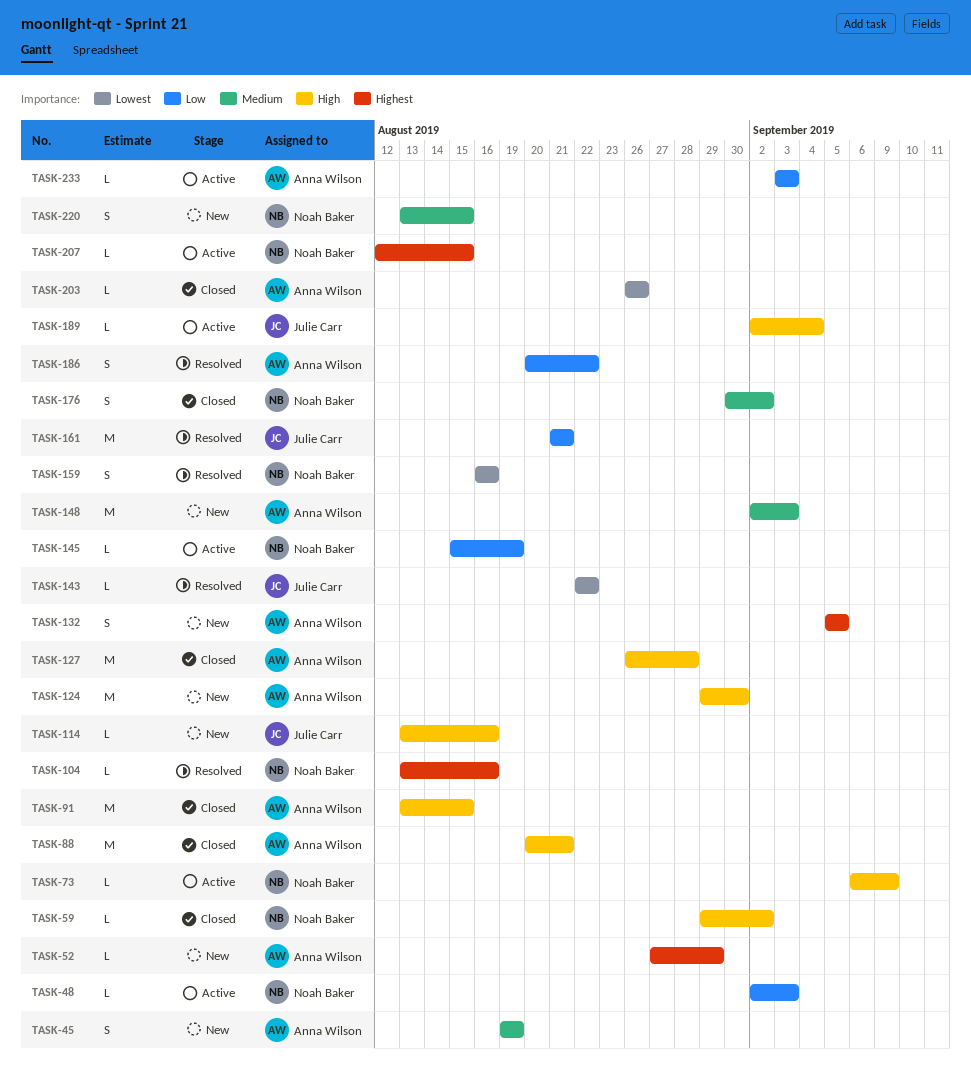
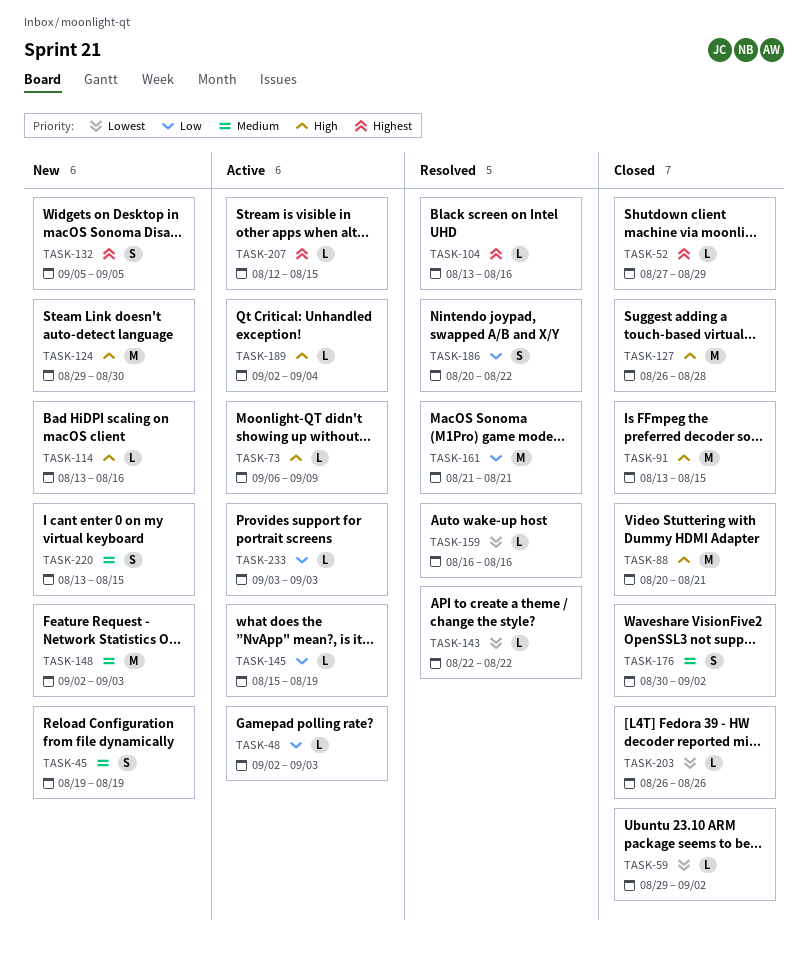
TASK-52, status: New -> Closed
TASK-59, priority: High -> Lowest
TASK-159, estimate: S -> L

